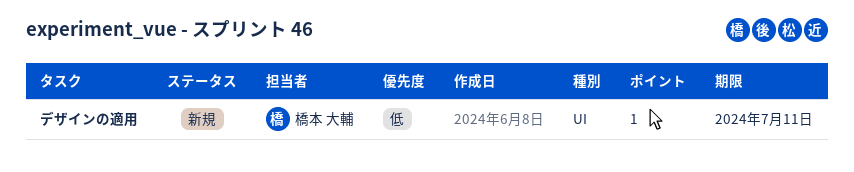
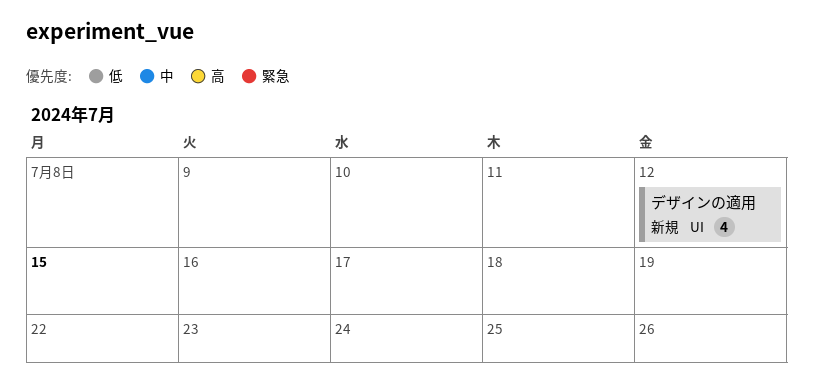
デザインの適用, estimate: 1 -> 4
デザインの適用, due: Jul 11 -> Jul 12

